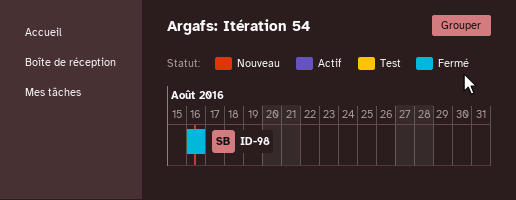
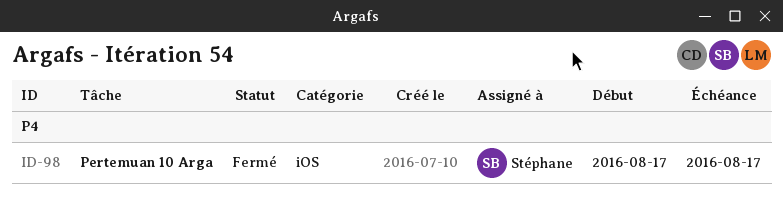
ID-98, start: Aug 16 -> Aug 17
ID-98, due: Aug 16 -> Aug 17

